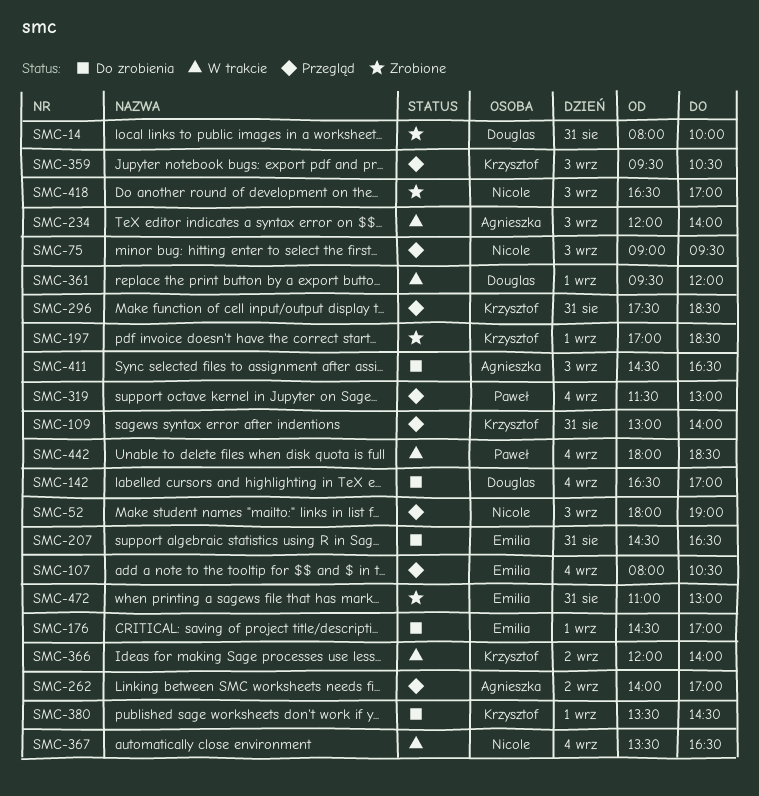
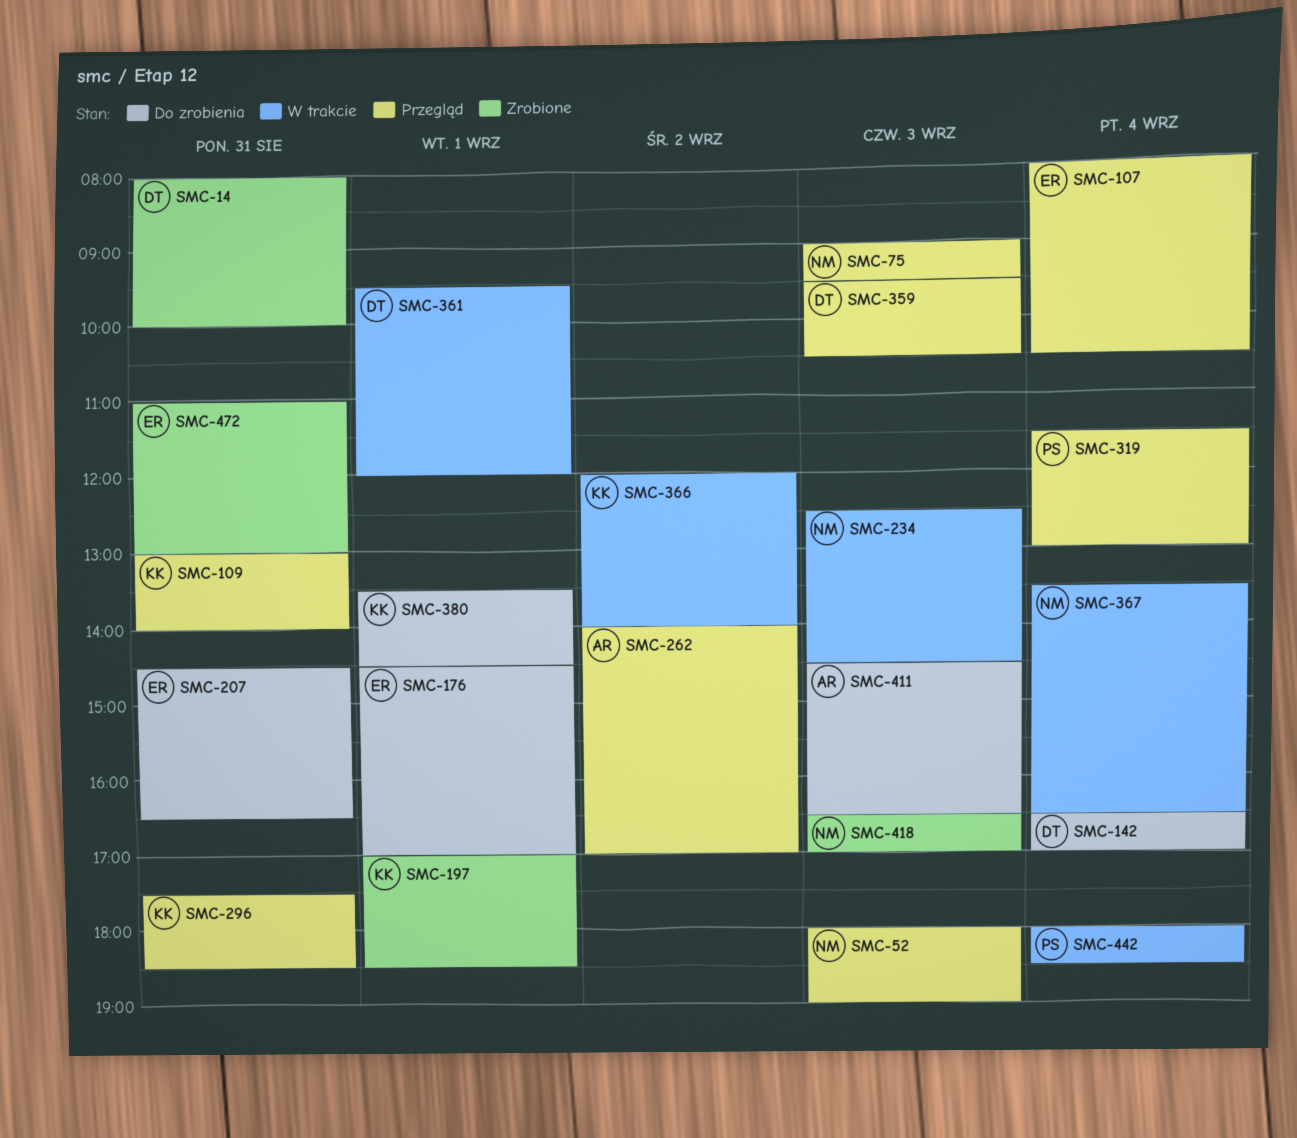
SMC-234, owner: Agnieszka -> Nicole
SMC-234, begins: 12:00 -> 12:30
SMC-234, ends: 14:00 -> 14:30
SMC-359, owner: Krzysztof -> Douglas

